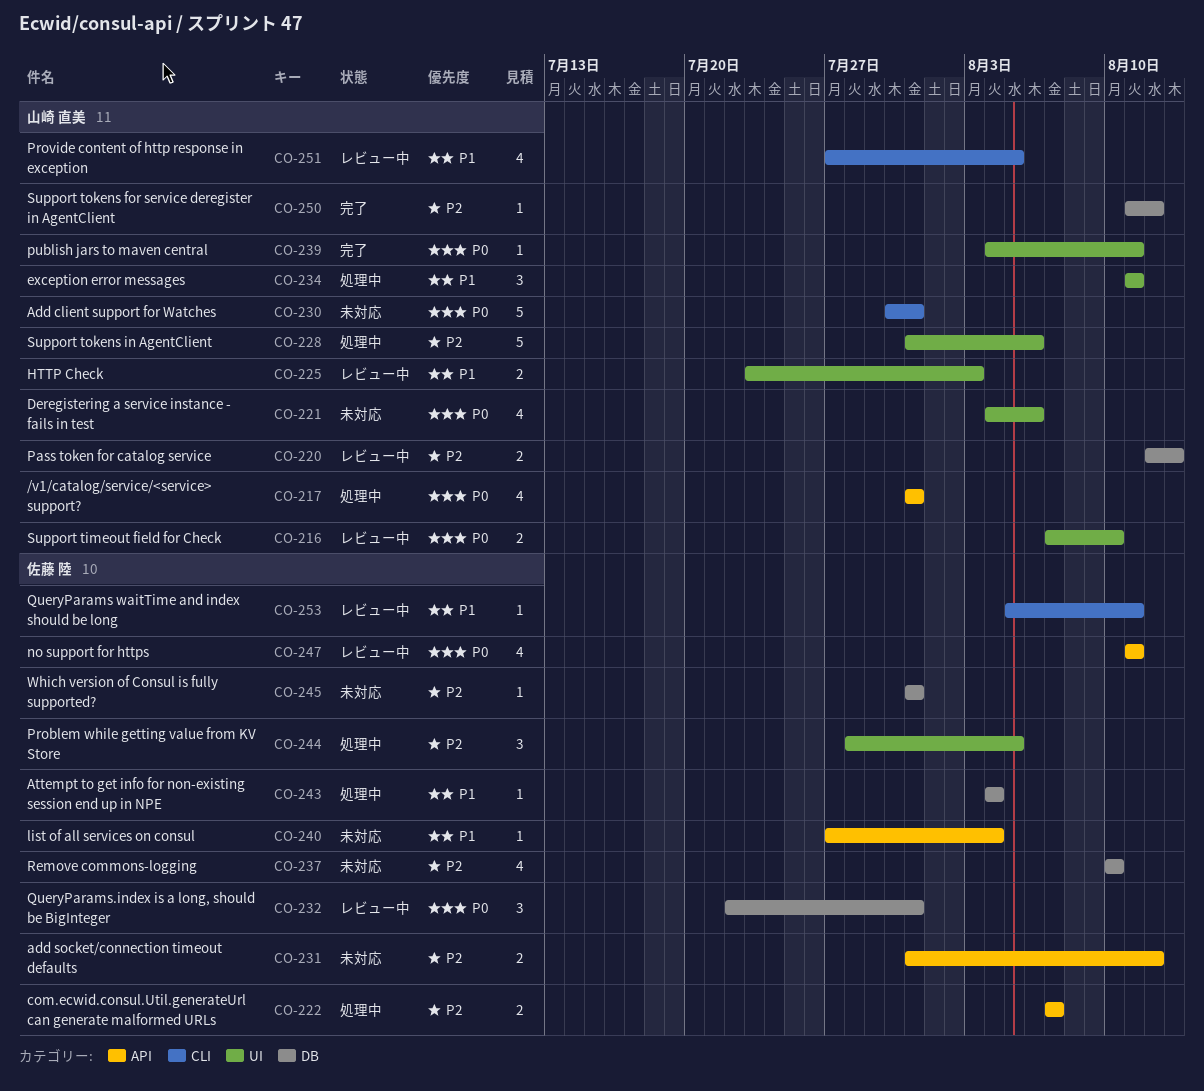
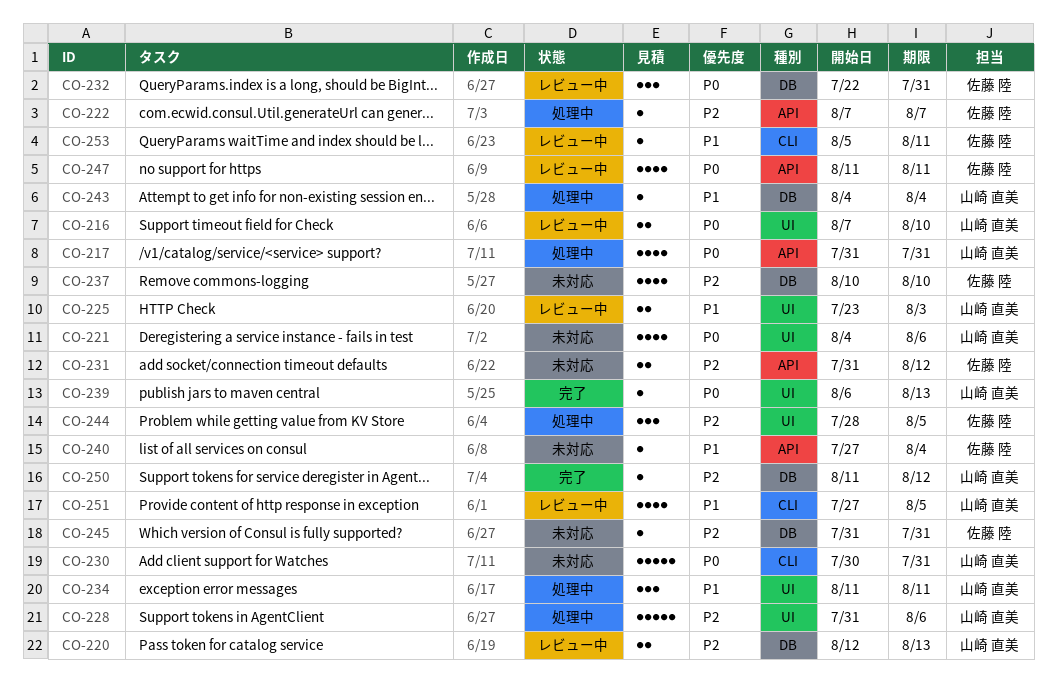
CO-222, estimate: 2 -> 1
CO-239, start: Aug 4 -> Aug 6
CO-239, due: Aug 11 -> Aug 13
CO-243, owner: 佐藤 陸 -> 山崎 直美

